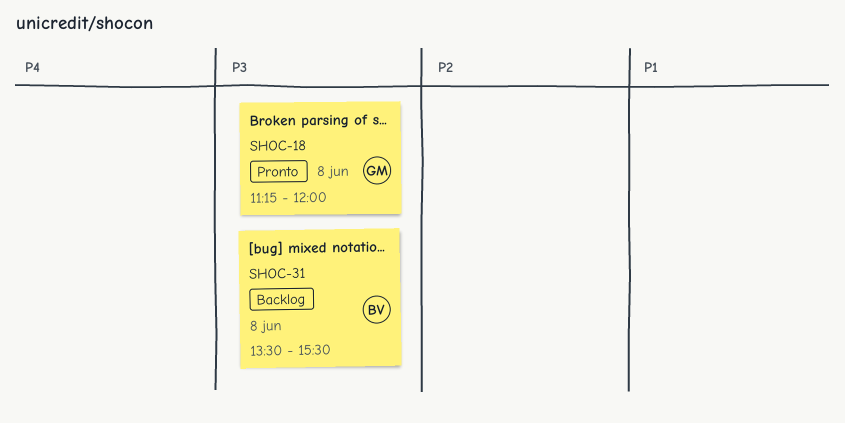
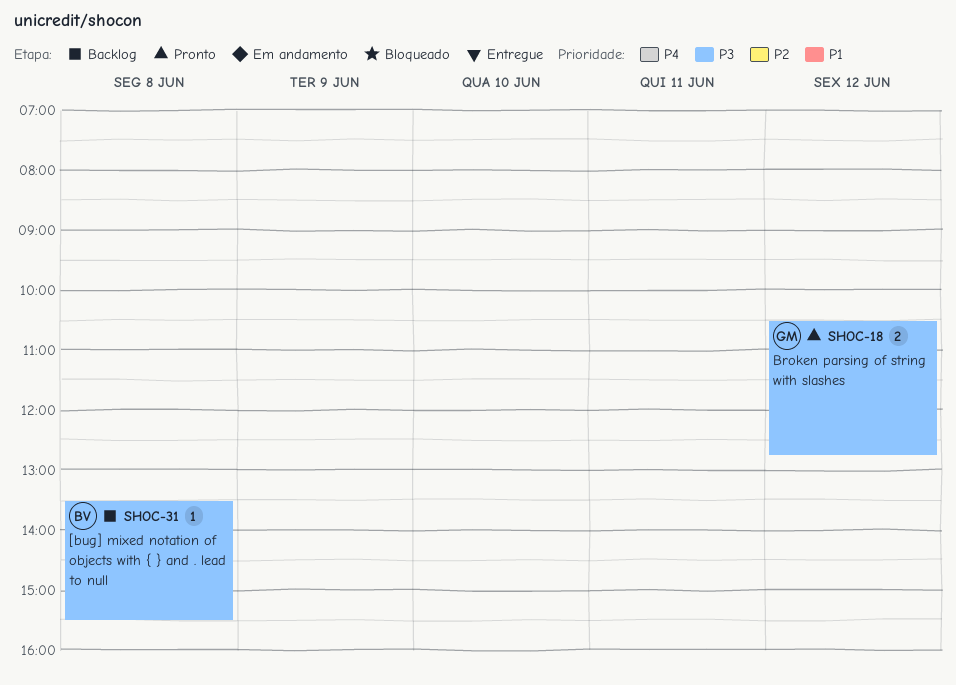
SHOC-18, day: Jun 8 -> Jun 12
SHOC-18, begins: 11:15 -> 10:30
SHOC-18, ends: 12:00 -> 12:45

